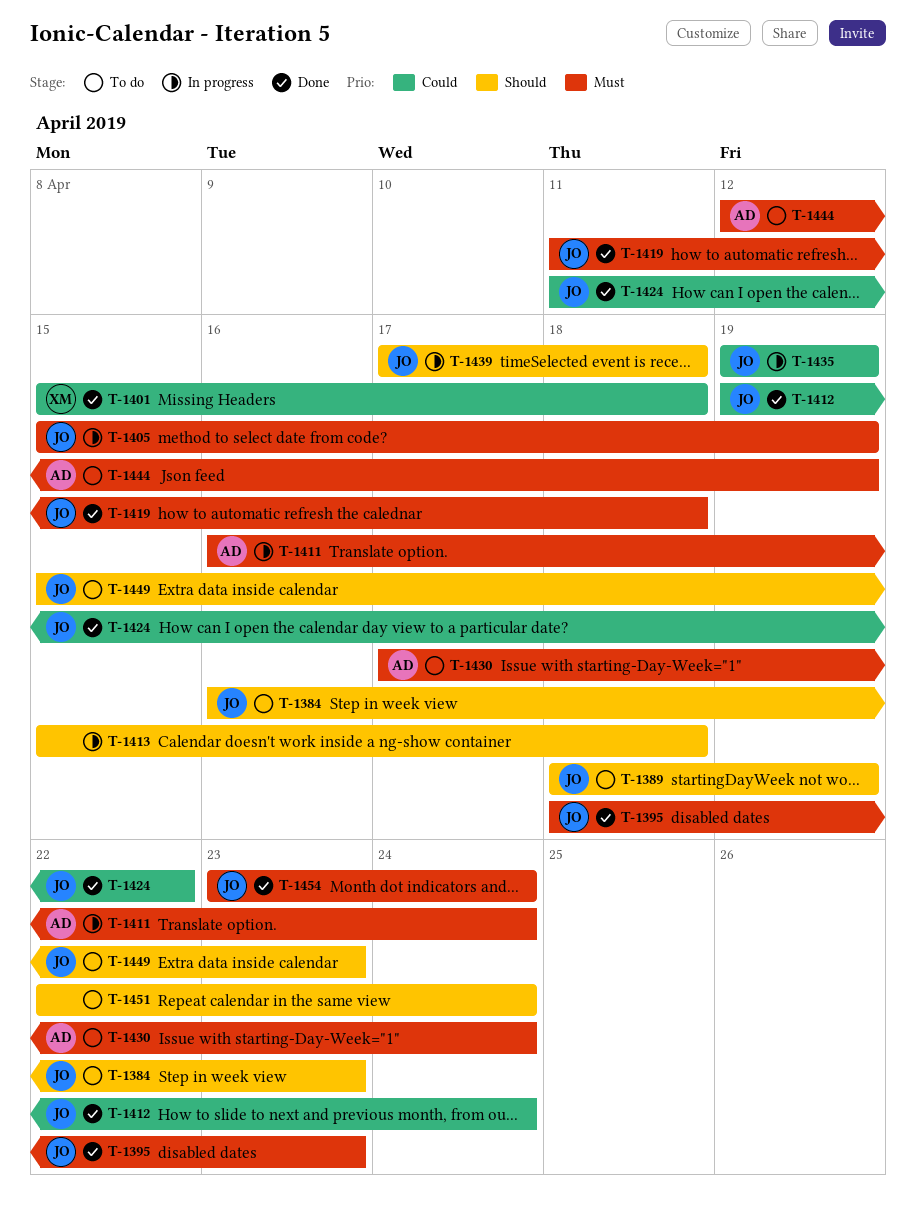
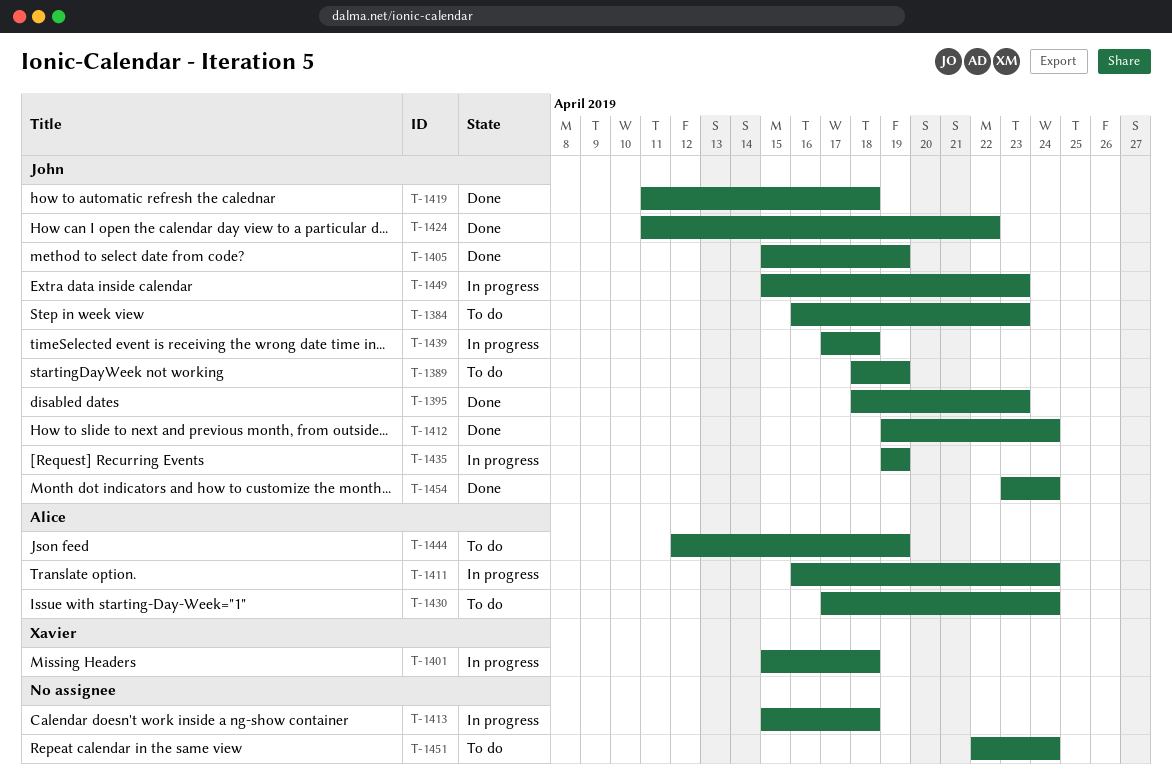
T-1401, status: Done -> In progress
T-1405, status: In progress -> Done
T-1449, status: To do -> In progress

